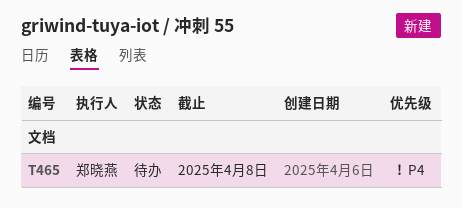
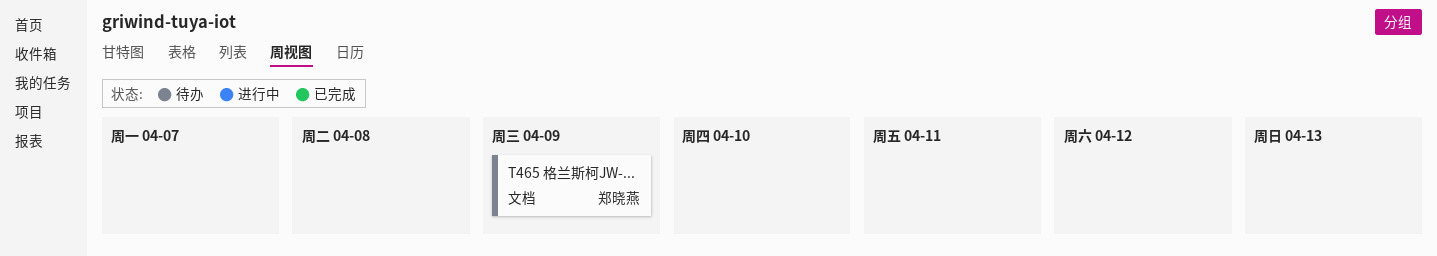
T465, due: Apr 8 -> Apr 9

